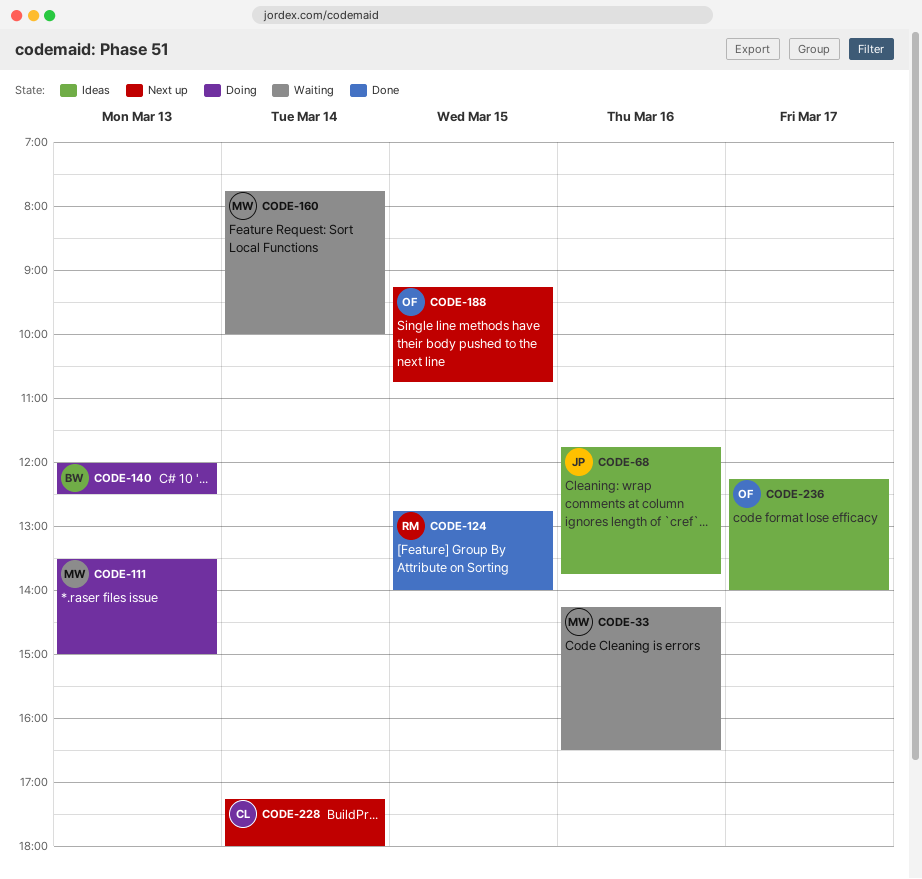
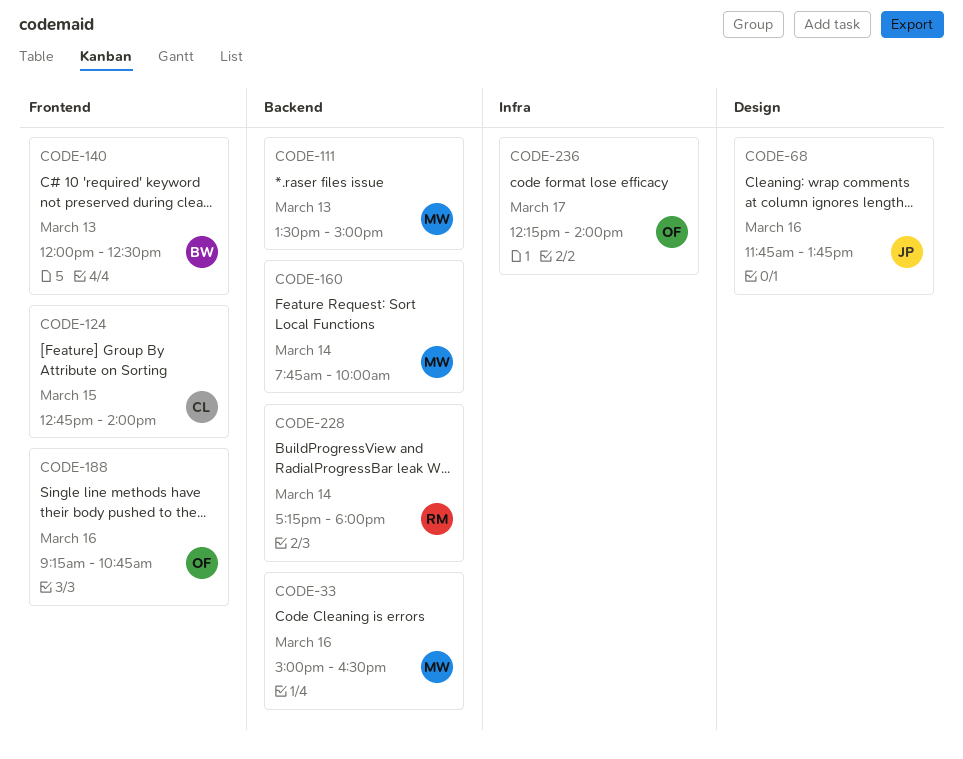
CODE-33, begins: 14:15 -> 15:00
CODE-124, owner: RM -> CL
CODE-188, day: Mar 15 -> Mar 16
CODE-228, owner: CL -> RM

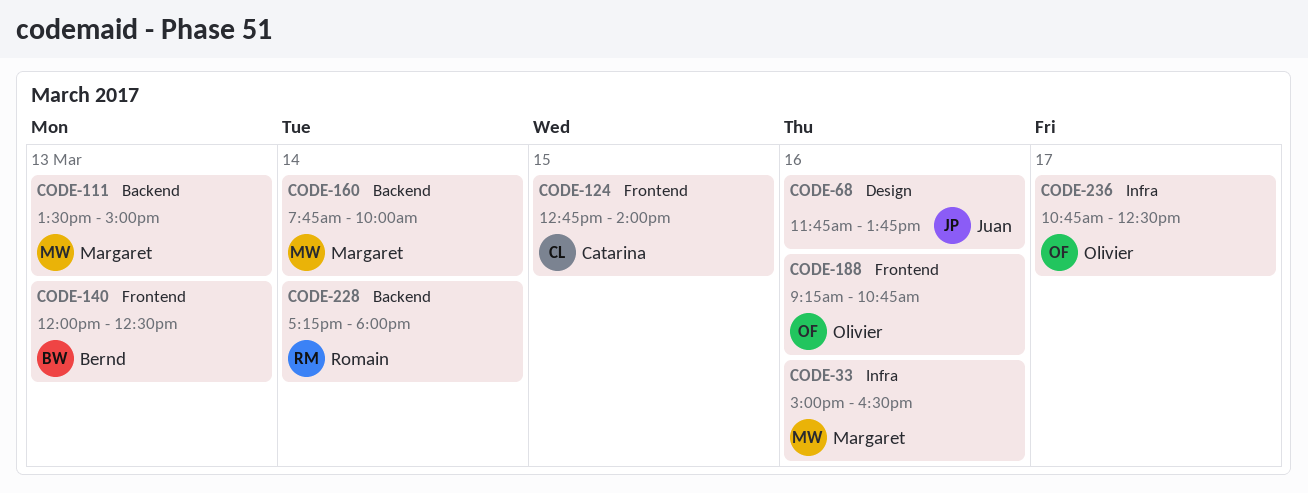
CODE-33, label: Backend -> Infra
CODE-236, begins: 12:15 -> 10:45
CODE-236, ends: 14:00 -> 12:30

